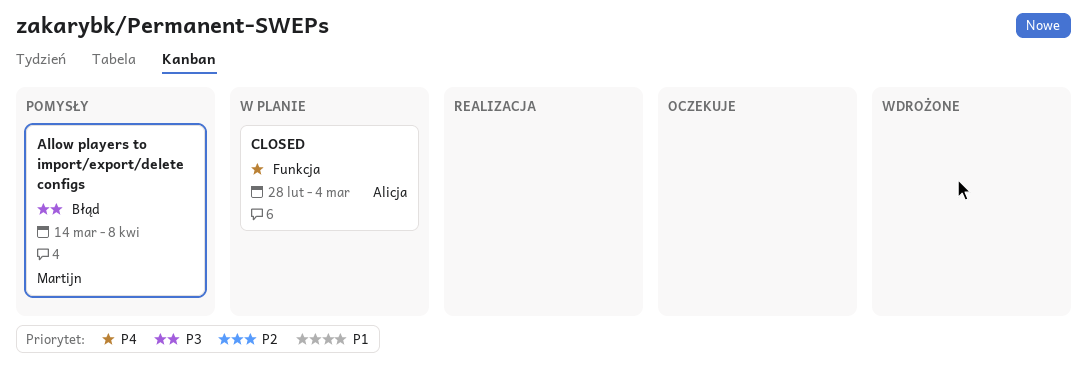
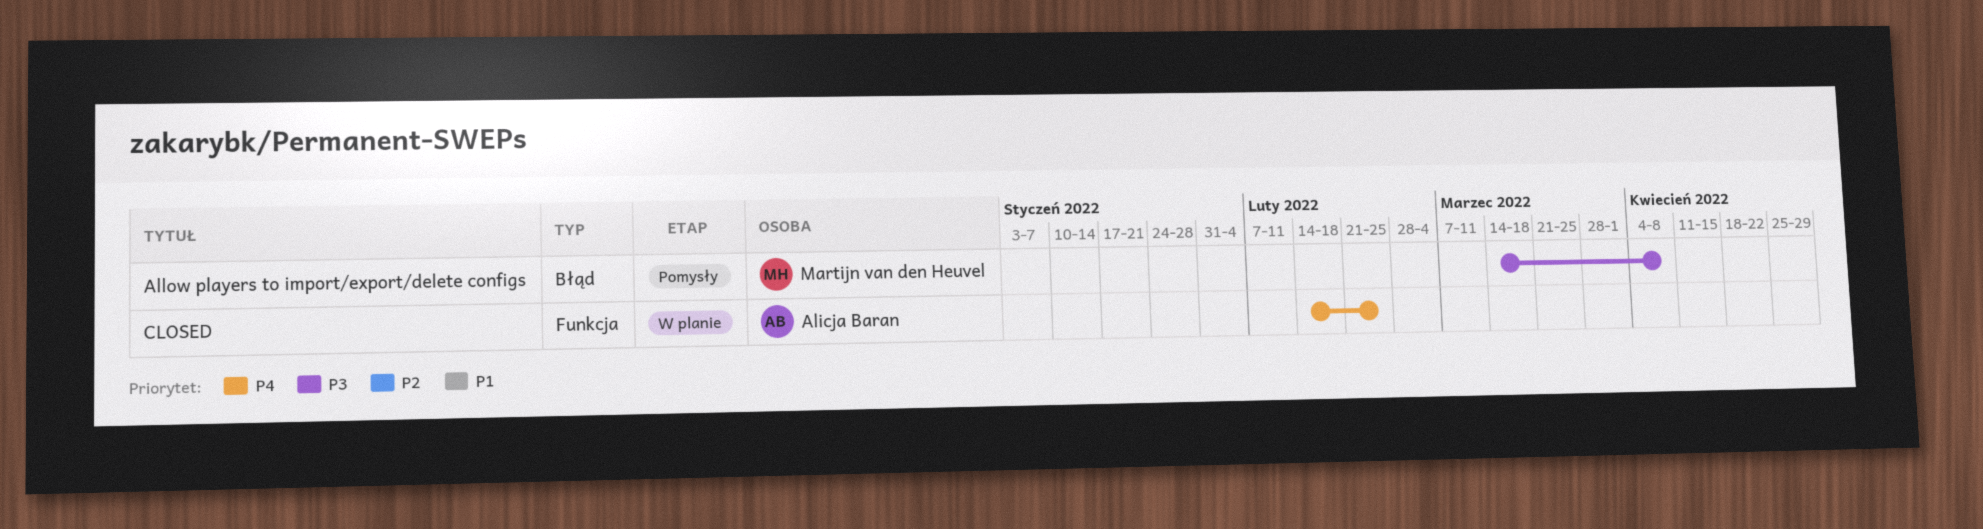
CLOSED, start: Feb 28 -> Feb 14
CLOSED, due: Mar 4 -> Feb 25

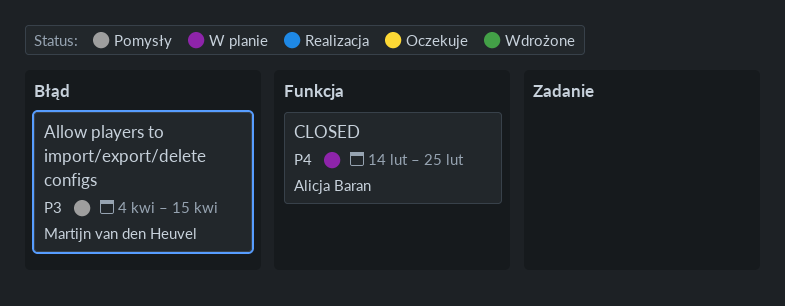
Allow players to import/export/delete configs, start: Mar 14 -> Apr 4
Allow players to import/export/delete configs, due: Apr 8 -> Apr 15

